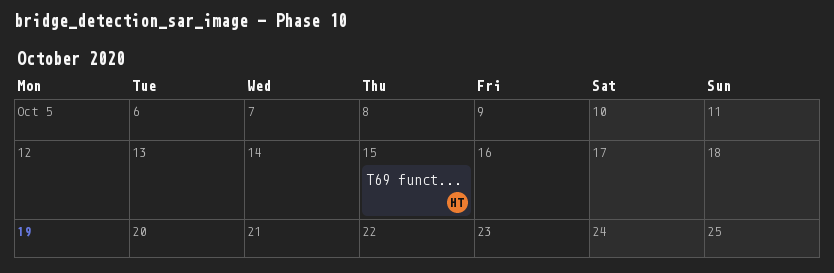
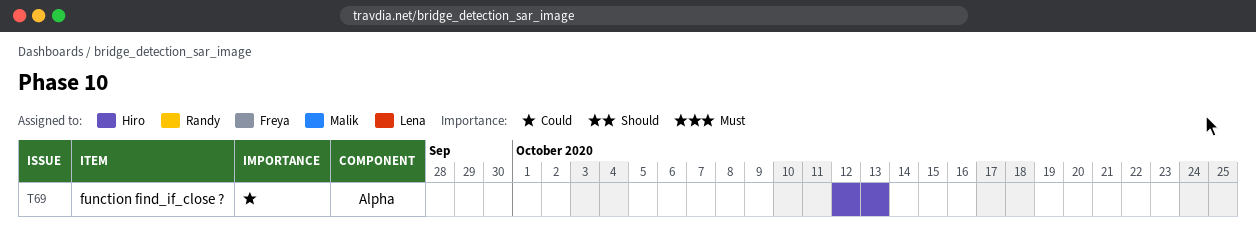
T69, due: Oct 15 -> Oct 13

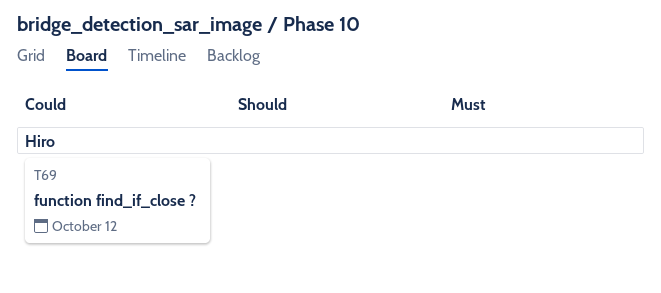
T69, due: Oct 13 -> Oct 12

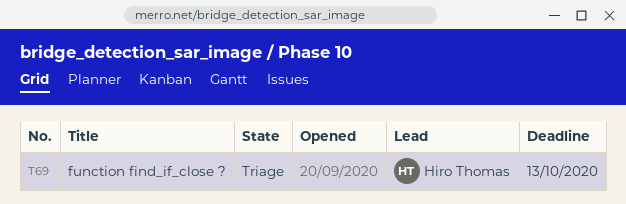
T69, due: Oct 12 -> Oct 13

